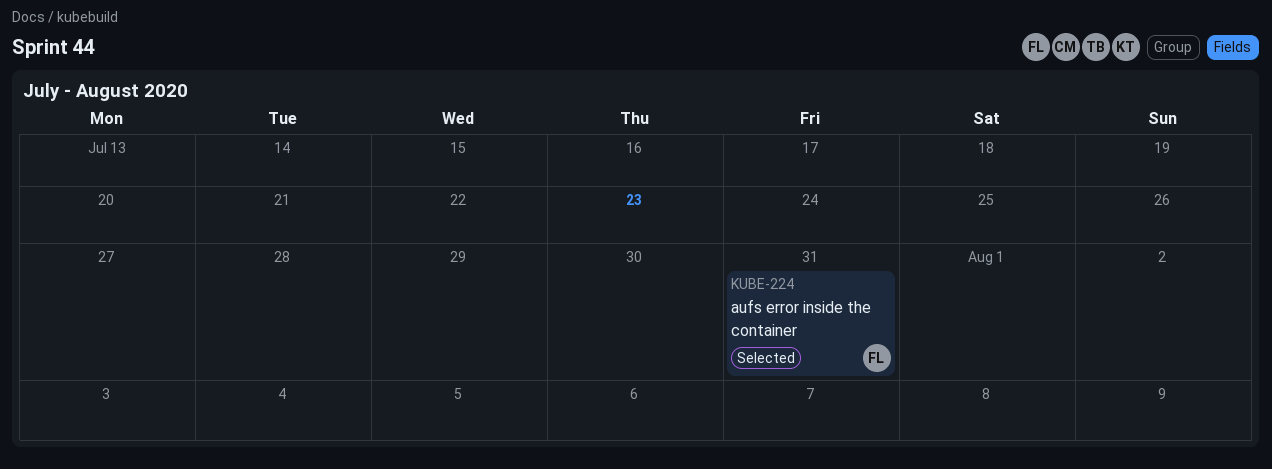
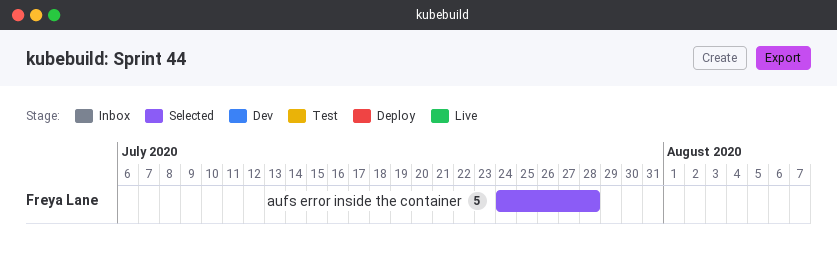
aufs error inside the container, due: Jul 31 -> Jul 28

